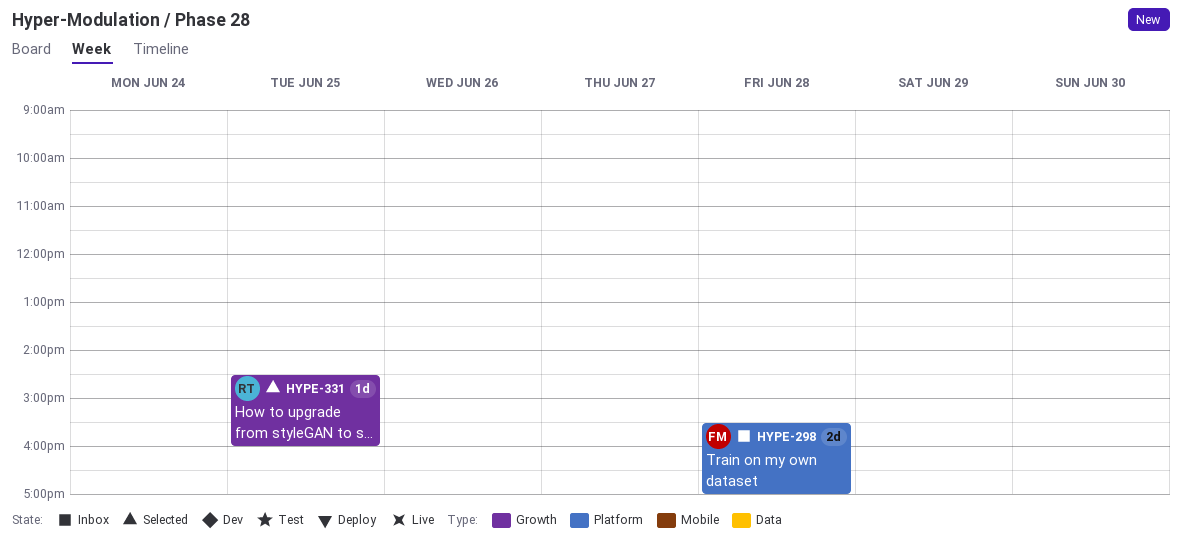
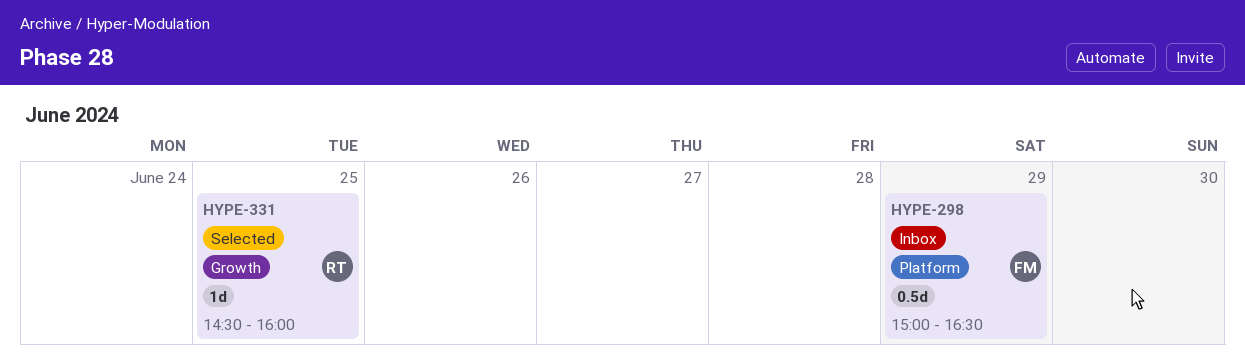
HYPE-298, estimate: 2d -> 0.5d
HYPE-298, day: Jun 28 -> Jun 29
HYPE-298, begins: 15:30 -> 15:00
HYPE-298, ends: 17:00 -> 16:30

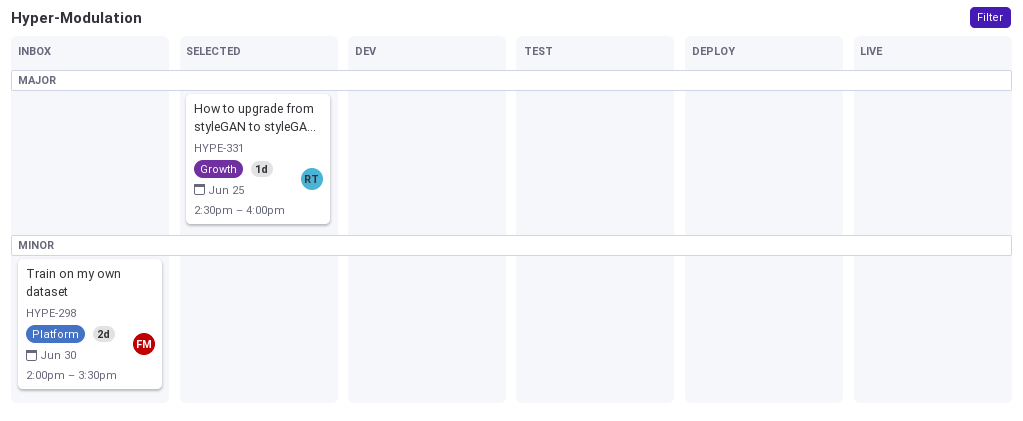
HYPE-298, estimate: 0.5d -> 2d
HYPE-298, day: Jun 29 -> Jun 30
HYPE-298, begins: 15:00 -> 14:00
HYPE-298, ends: 16:30 -> 15:30

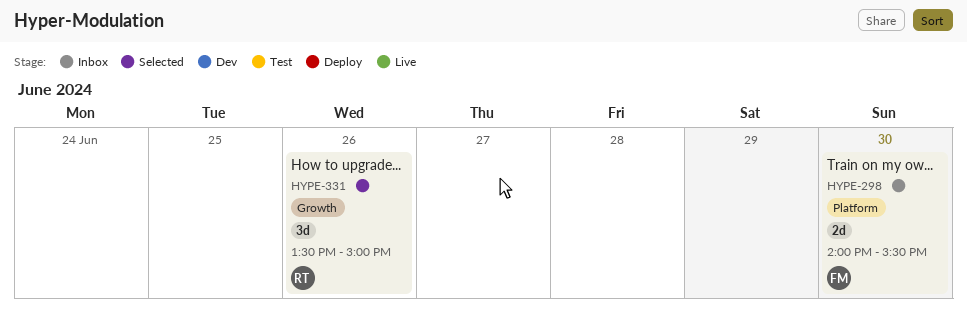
HYPE-331, estimate: 1d -> 3d
HYPE-331, day: Jun 25 -> Jun 26
HYPE-331, begins: 14:30 -> 13:30
HYPE-331, ends: 16:00 -> 15:00

